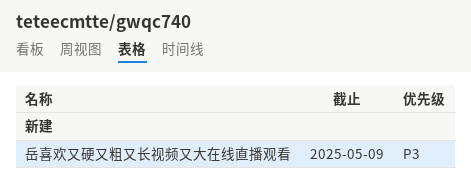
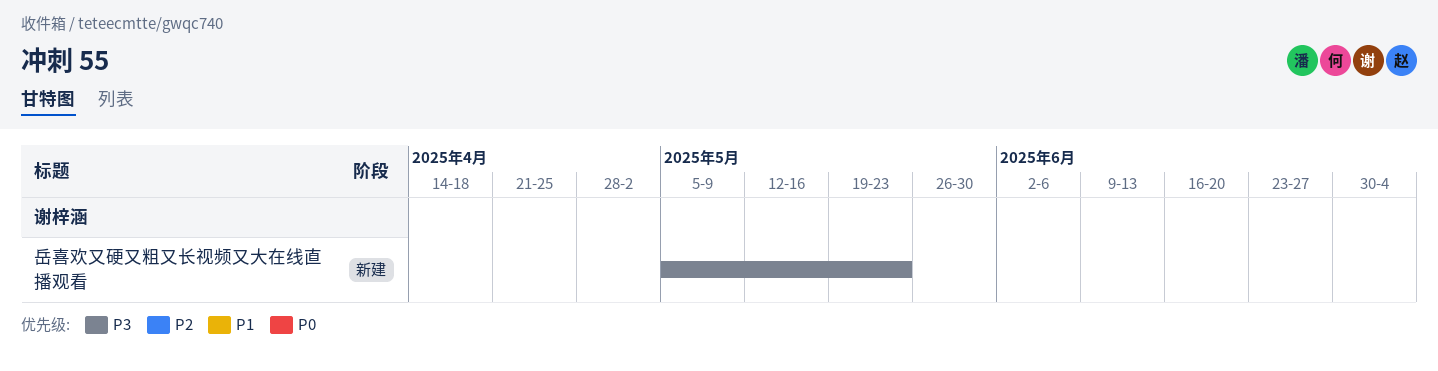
岳喜欢又硬又粗又长视频又大在线直播观看, due: May 9 -> May 23

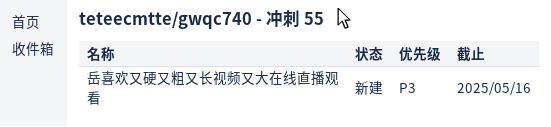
岳喜欢又硬又粗又长视频又大在线直播观看, due: May 23 -> May 16

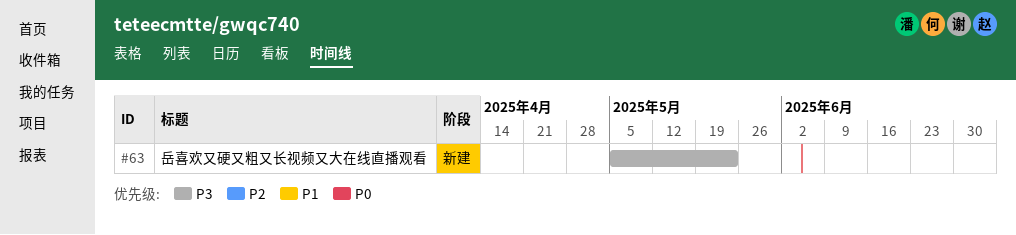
岳喜欢又硬又粗又长视频又大在线直播观看, due: May 16 -> May 23

